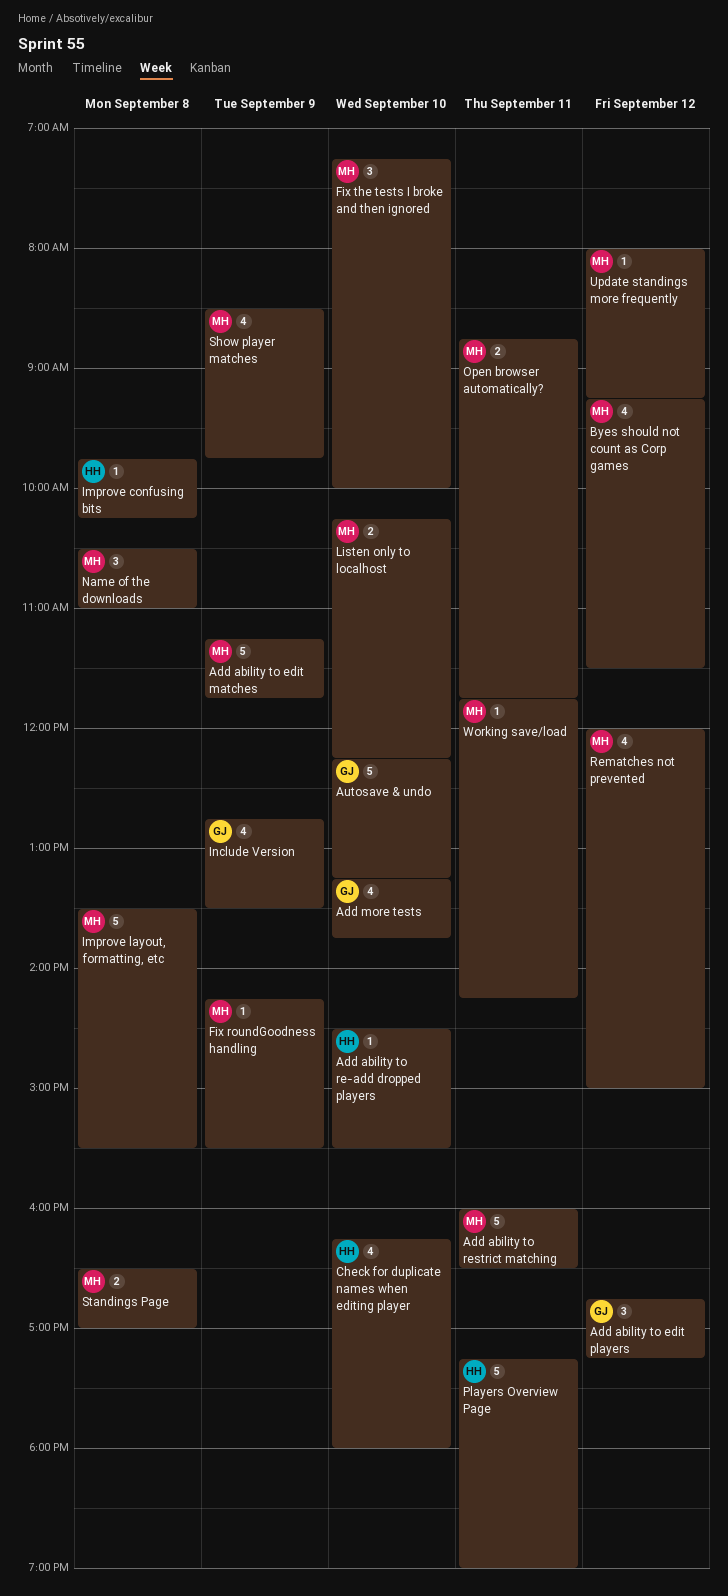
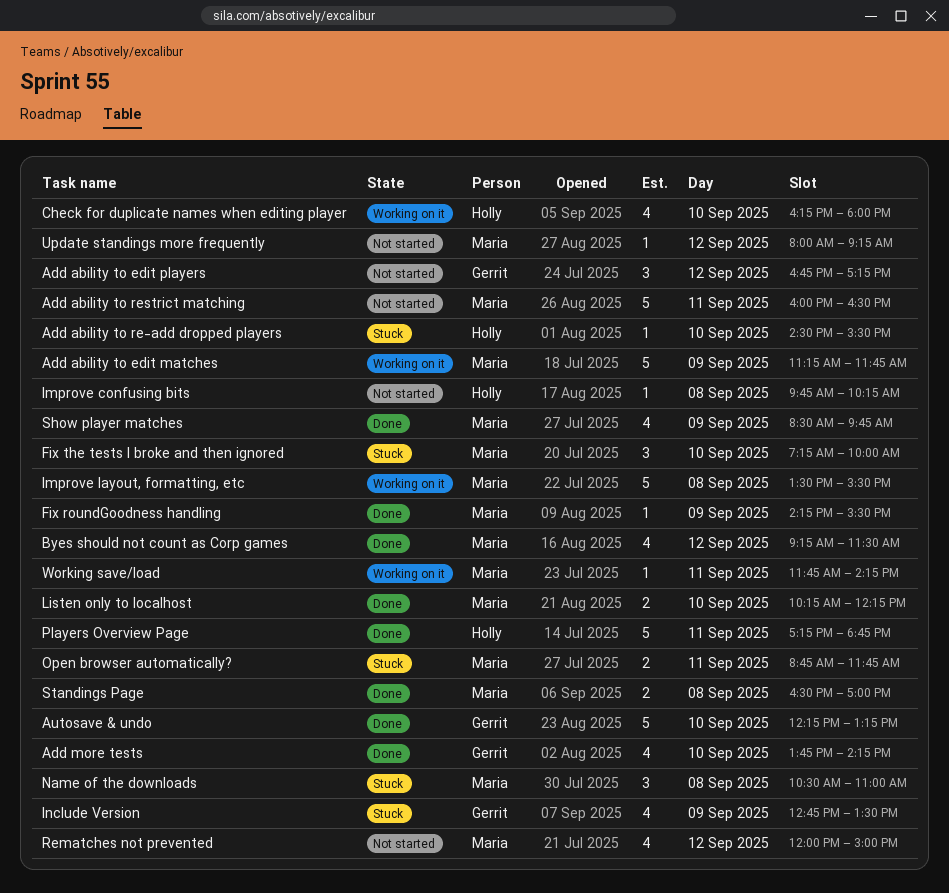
Add more tests, begins: 13:15 -> 13:45
Add more tests, ends: 13:45 -> 14:15
Players Overview Page, ends: 19:00 -> 18:45

